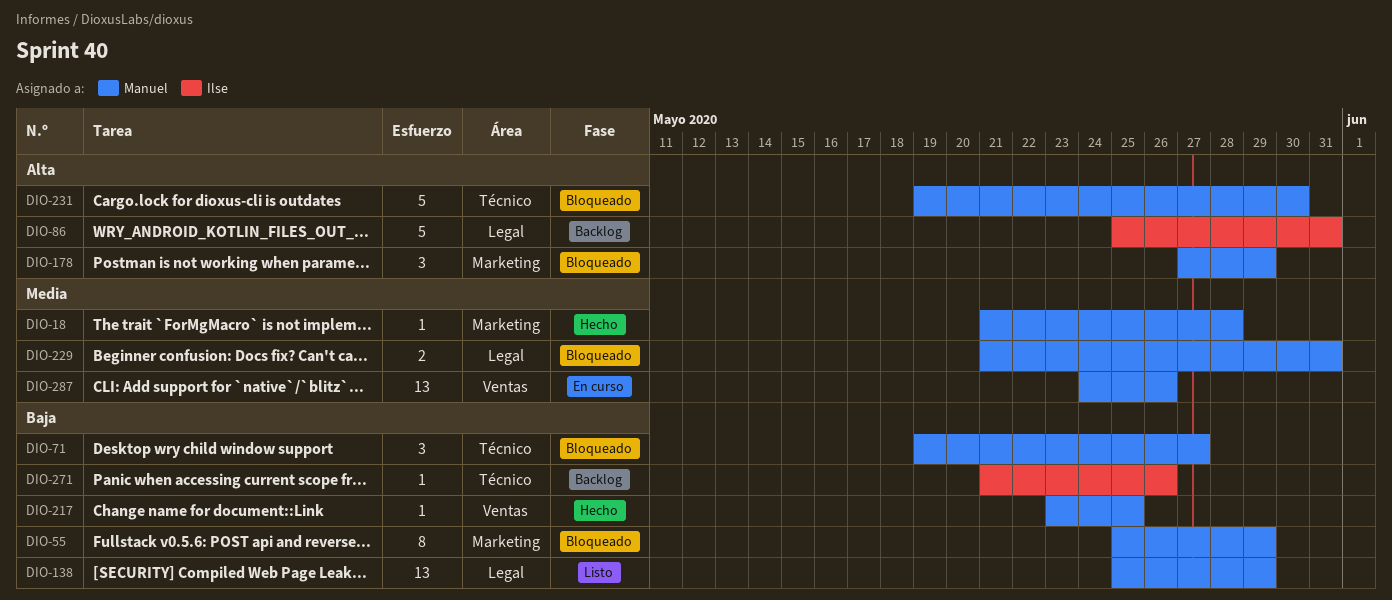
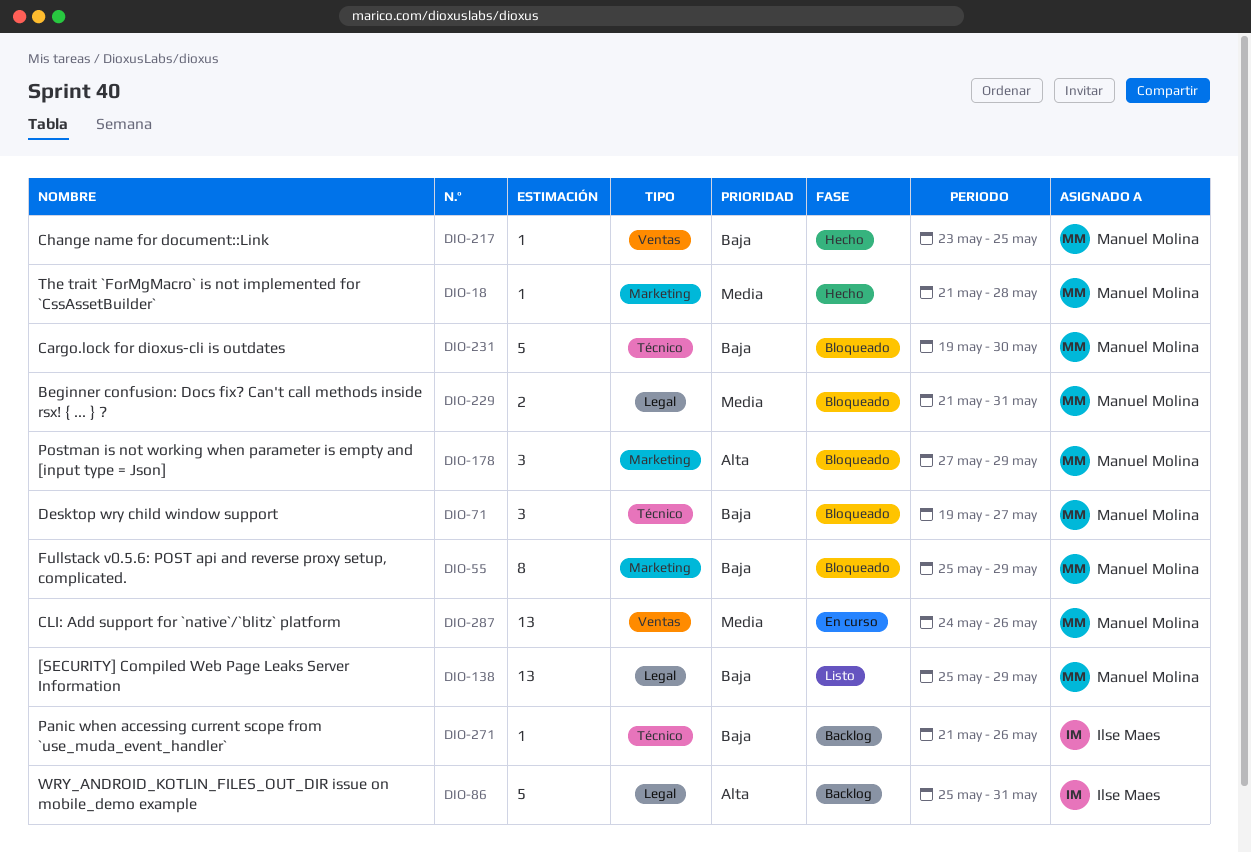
DIO-231, priority: Alta -> Baja

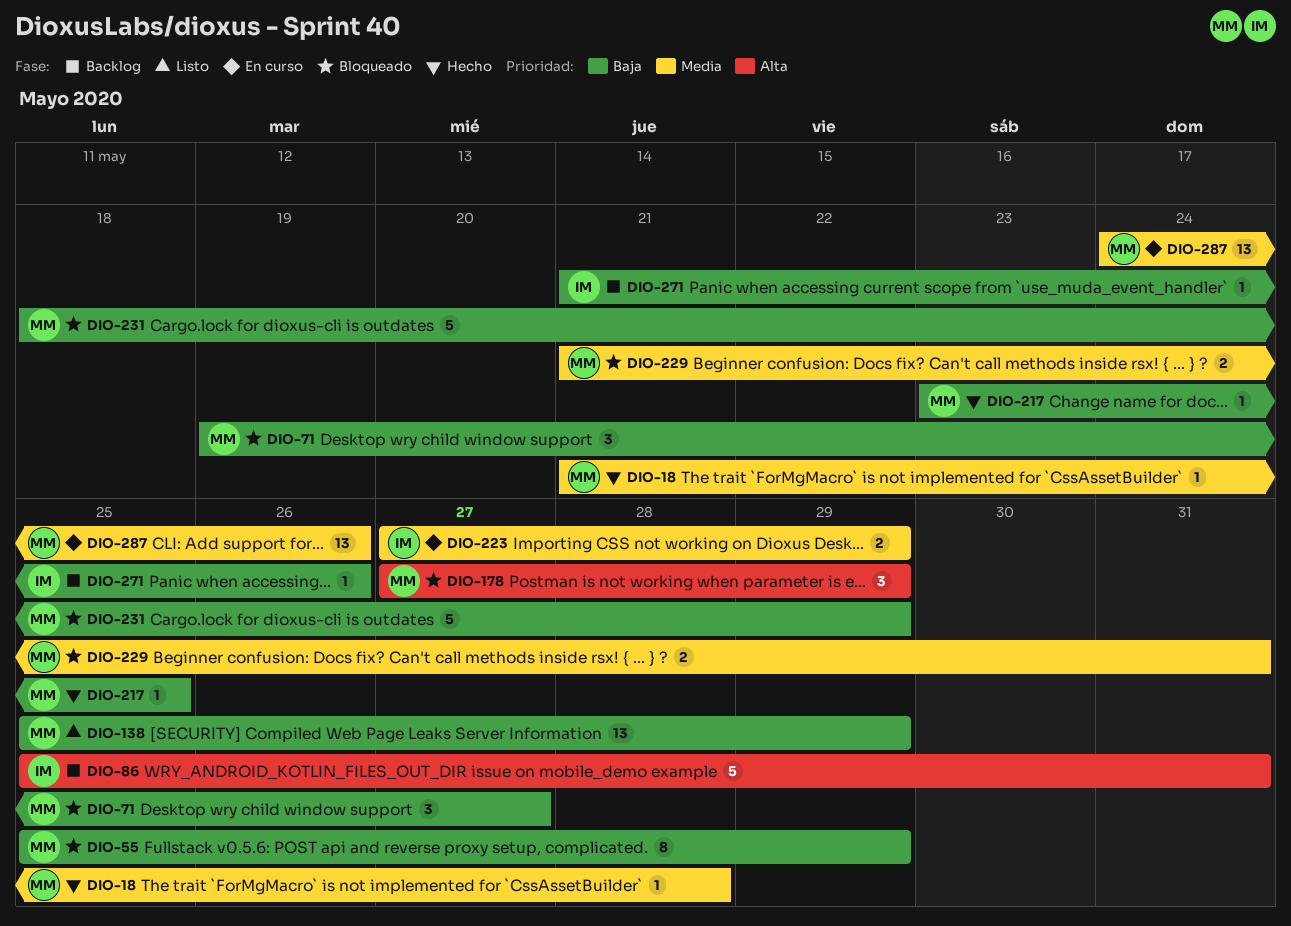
DIO-223: none -> present
DIO-231, start: May 19 -> May 18
DIO-231, due: May 30 -> May 29

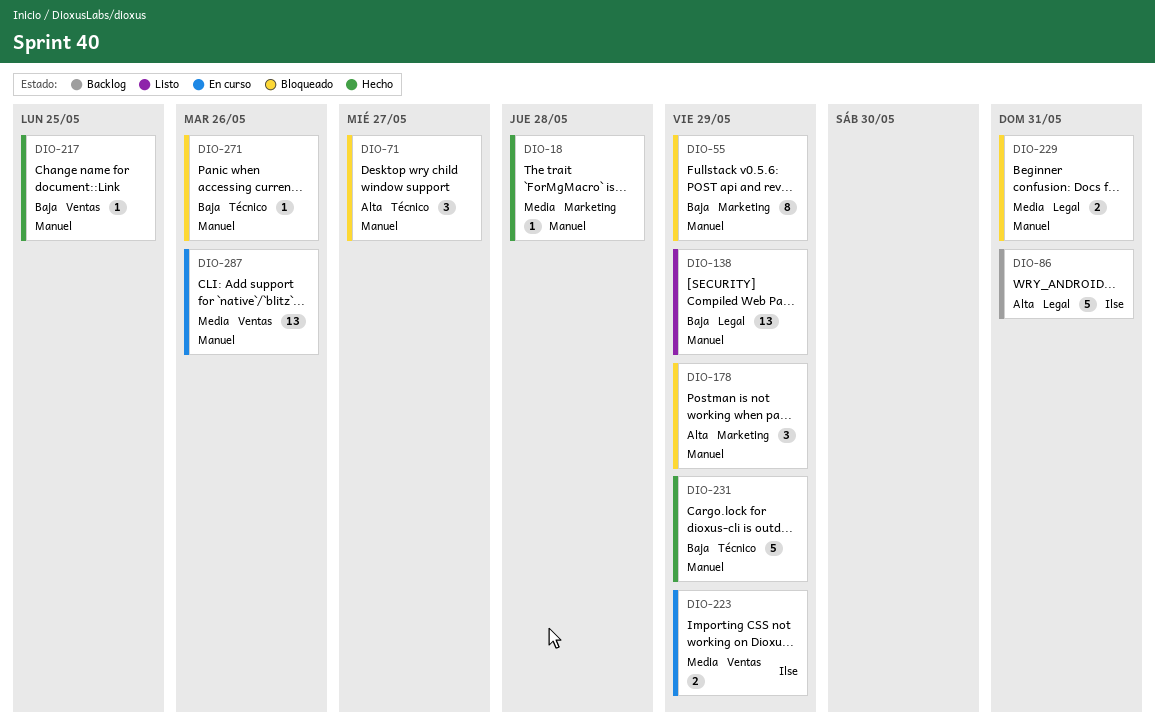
DIO-71, priority: Baja -> Alta
DIO-231, status: Bloqueado -> Hecho
DIO-271, status: Backlog -> Bloqueado
DIO-271, owner: Ilse -> Manuel

